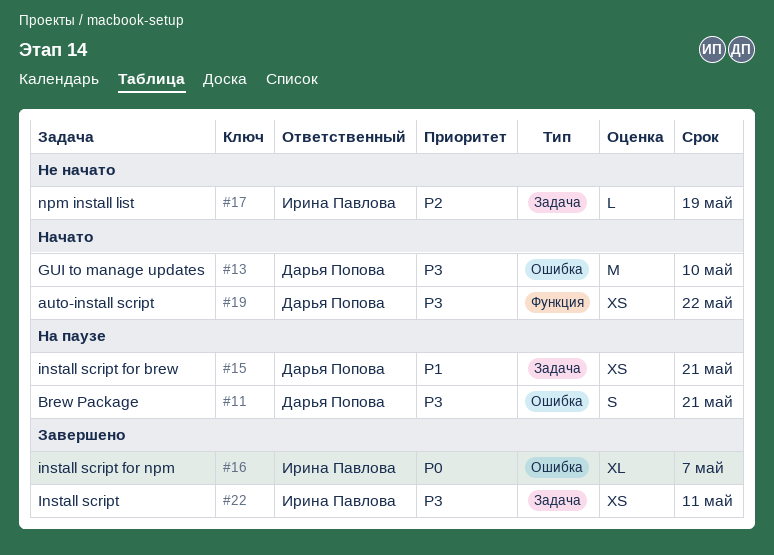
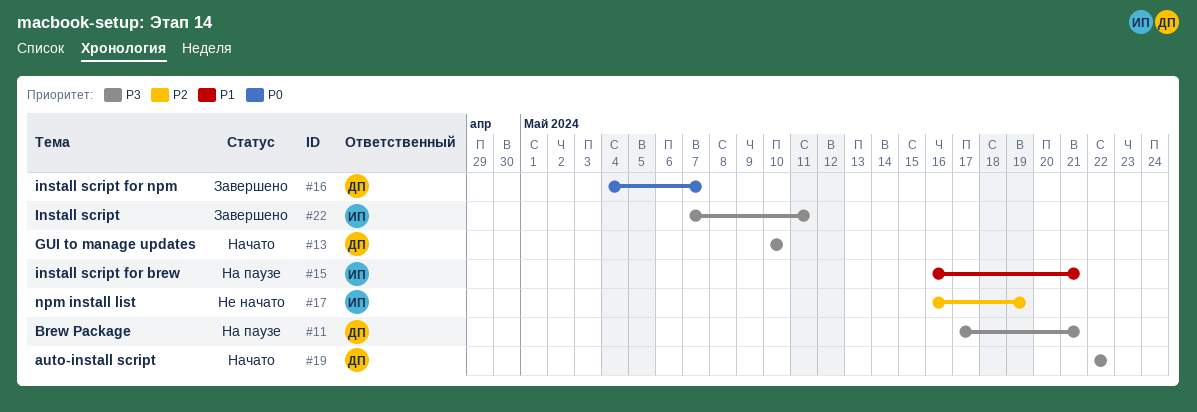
#15, owner: Дарья Попова -> Ирина Павлова
#16, owner: Ирина Павлова -> Дарья Попова

